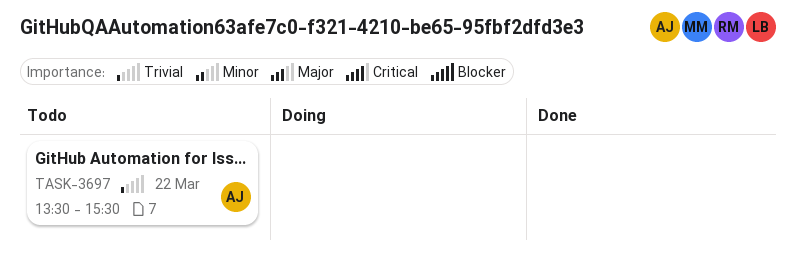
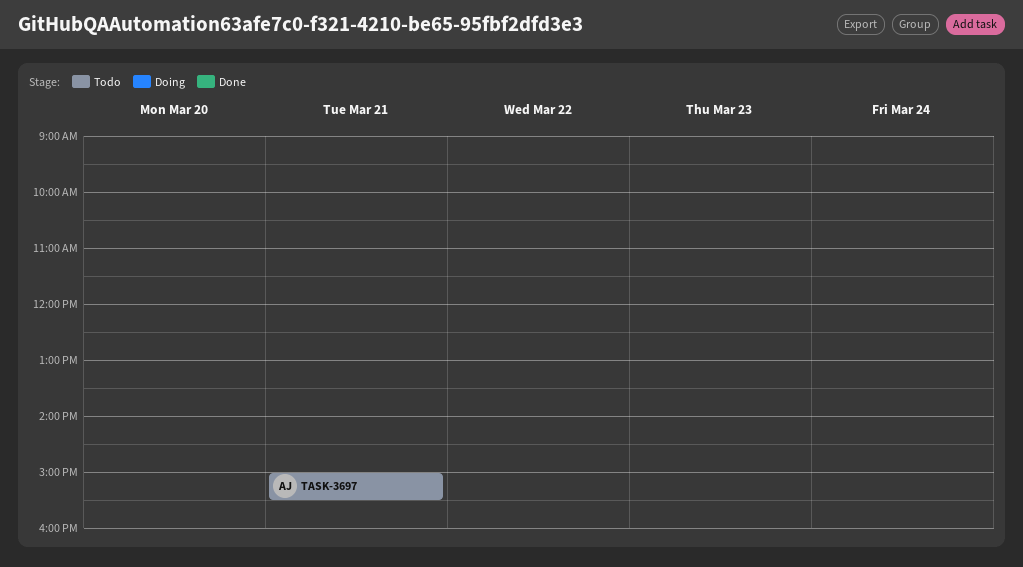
TASK-3697, day: Mar 22 -> Mar 21
TASK-3697, begins: 13:30 -> 15:00

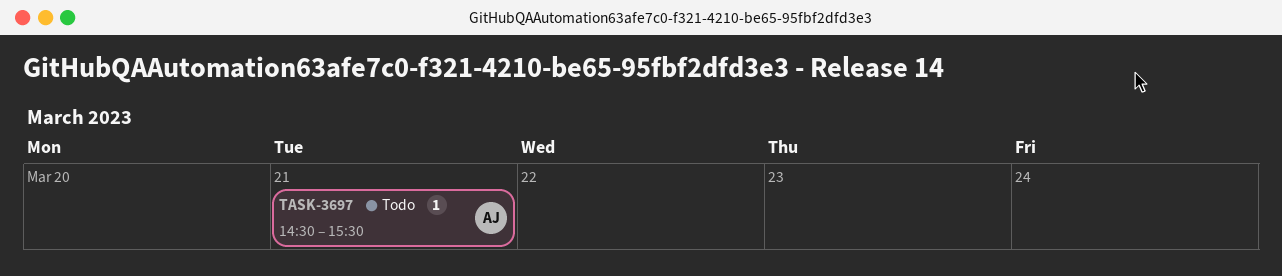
TASK-3697, begins: 15:00 -> 14:30

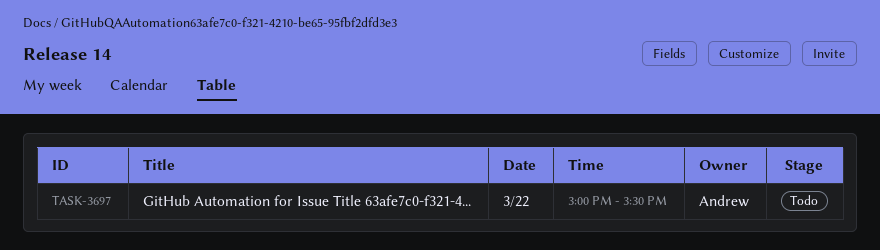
TASK-3697, day: Mar 21 -> Mar 22
TASK-3697, begins: 14:30 -> 15:00

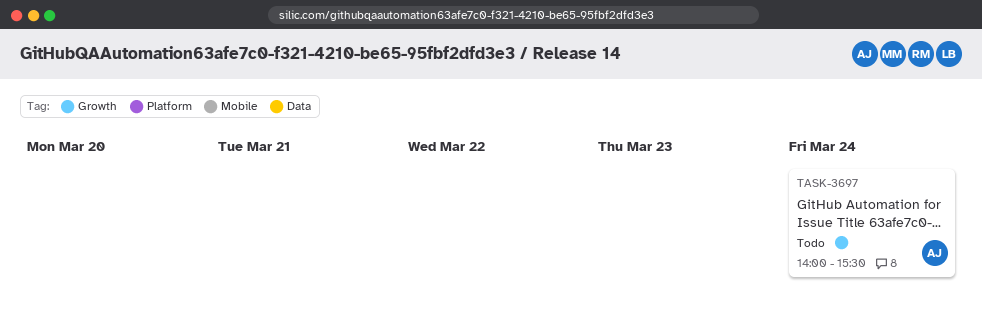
TASK-3697, day: Mar 22 -> Mar 24
TASK-3697, begins: 15:00 -> 14:00

